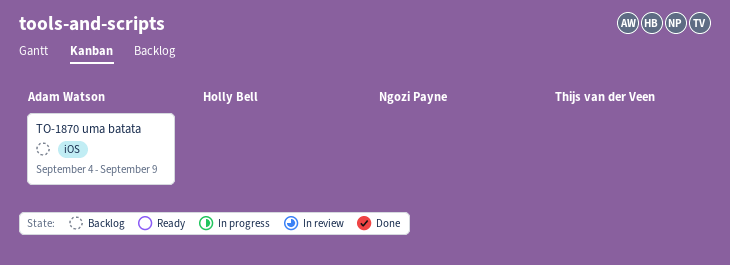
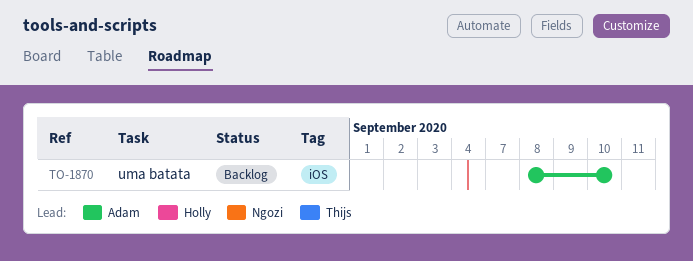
TO-1870, start: Sep 4 -> Sep 8
TO-1870, due: Sep 9 -> Sep 10

